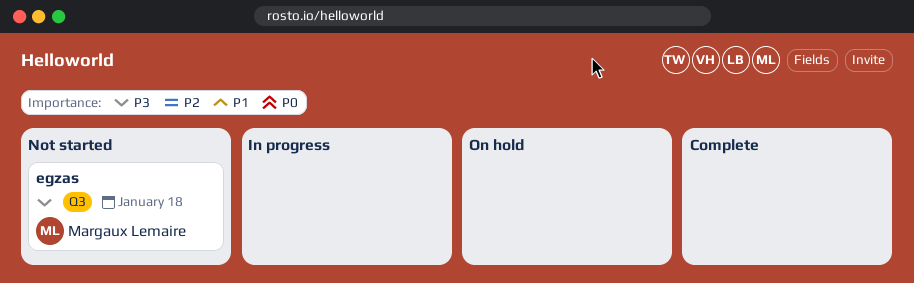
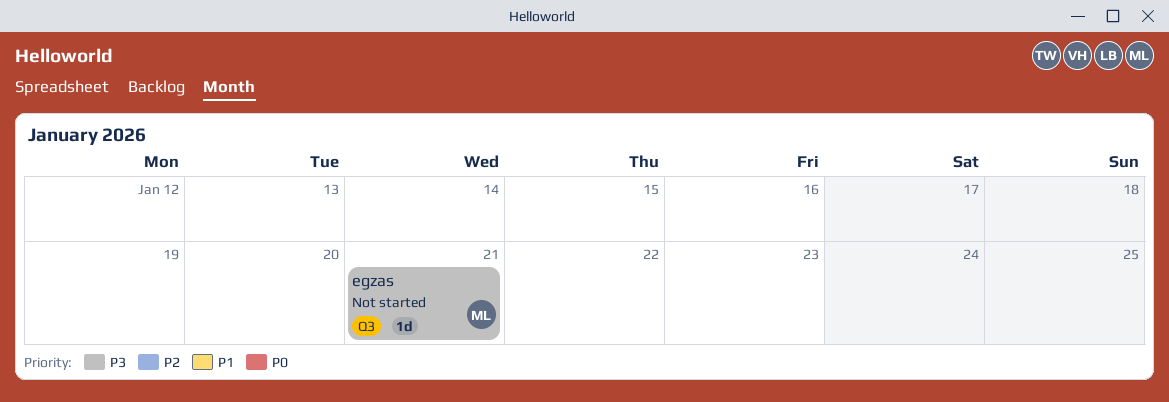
egzas, due: Jan 18 -> Jan 21

